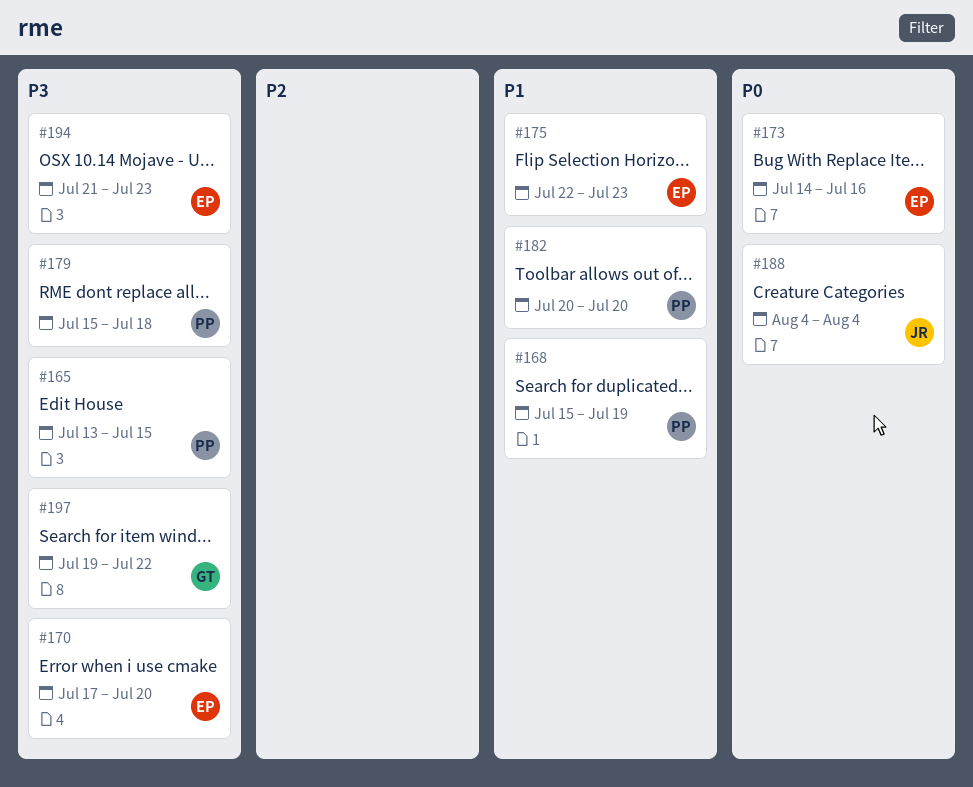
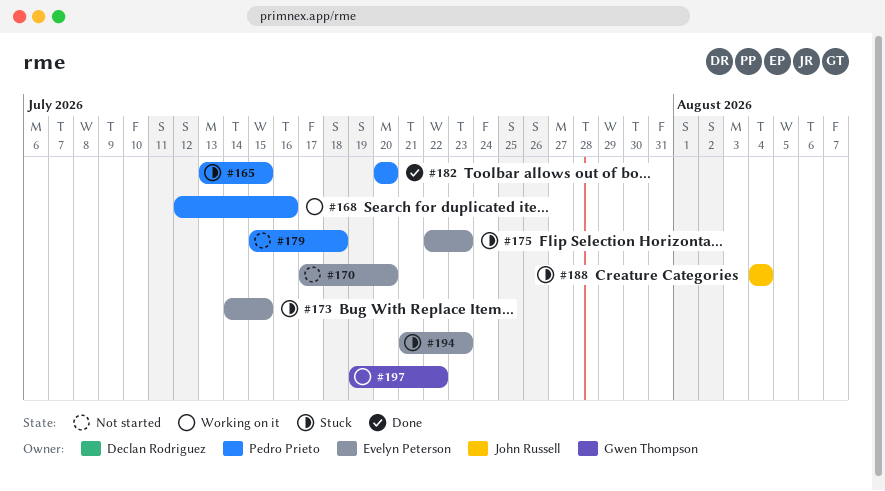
#168, start: Jul 15 -> Jul 12
#168, due: Jul 19 -> Jul 16
#173, due: Jul 16 -> Jul 15

